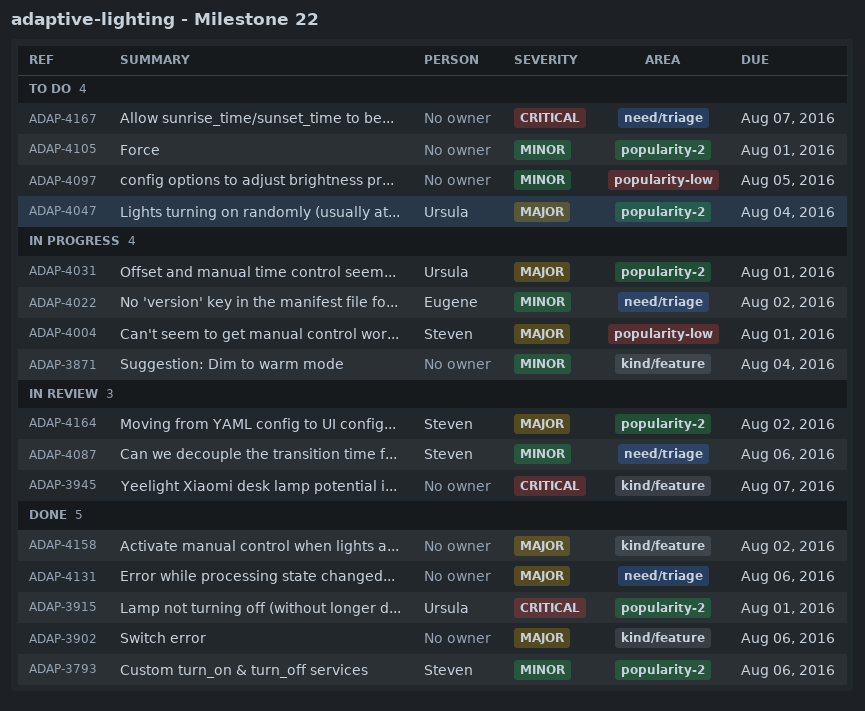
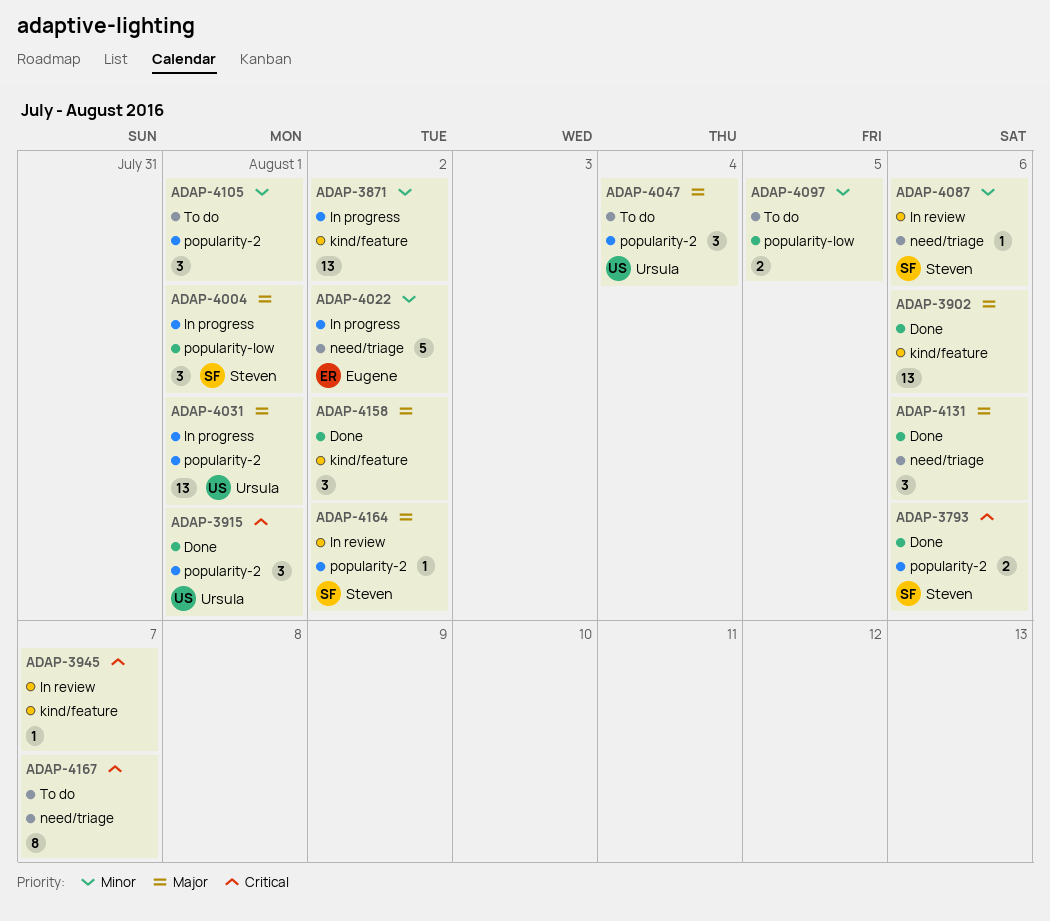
ADAP-3793, priority: Minor -> Critical
ADAP-3871, due: Aug 4 -> Aug 2

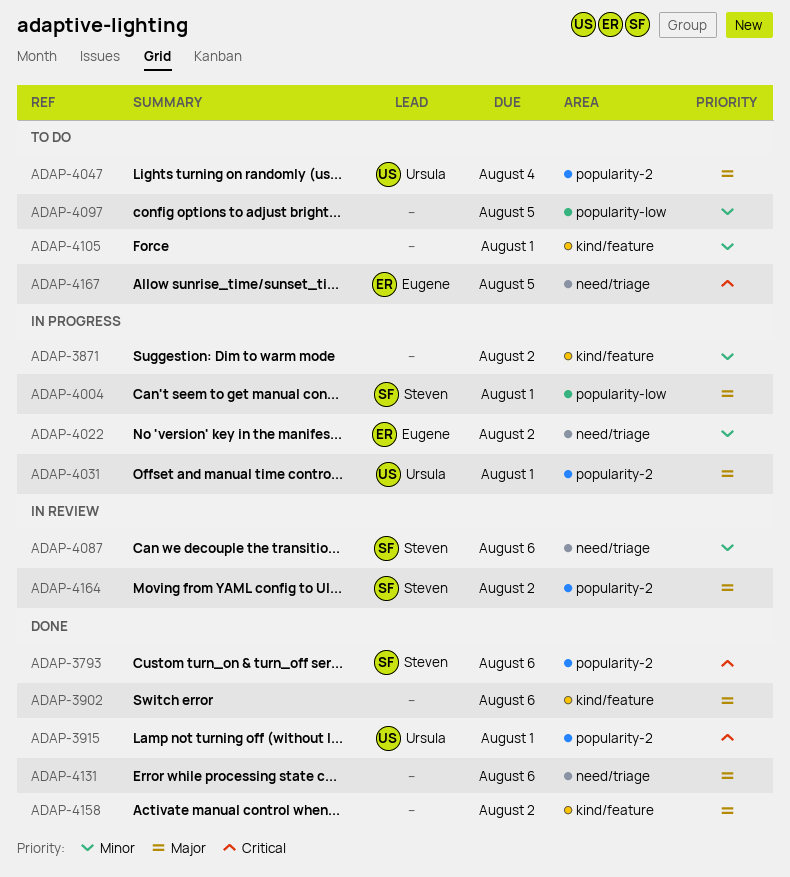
ADAP-3945: present -> none
ADAP-4105, label: popularity-2 -> kind/feature
ADAP-4167, owner: none -> Eugene
ADAP-4167, due: Aug 7 -> Aug 5

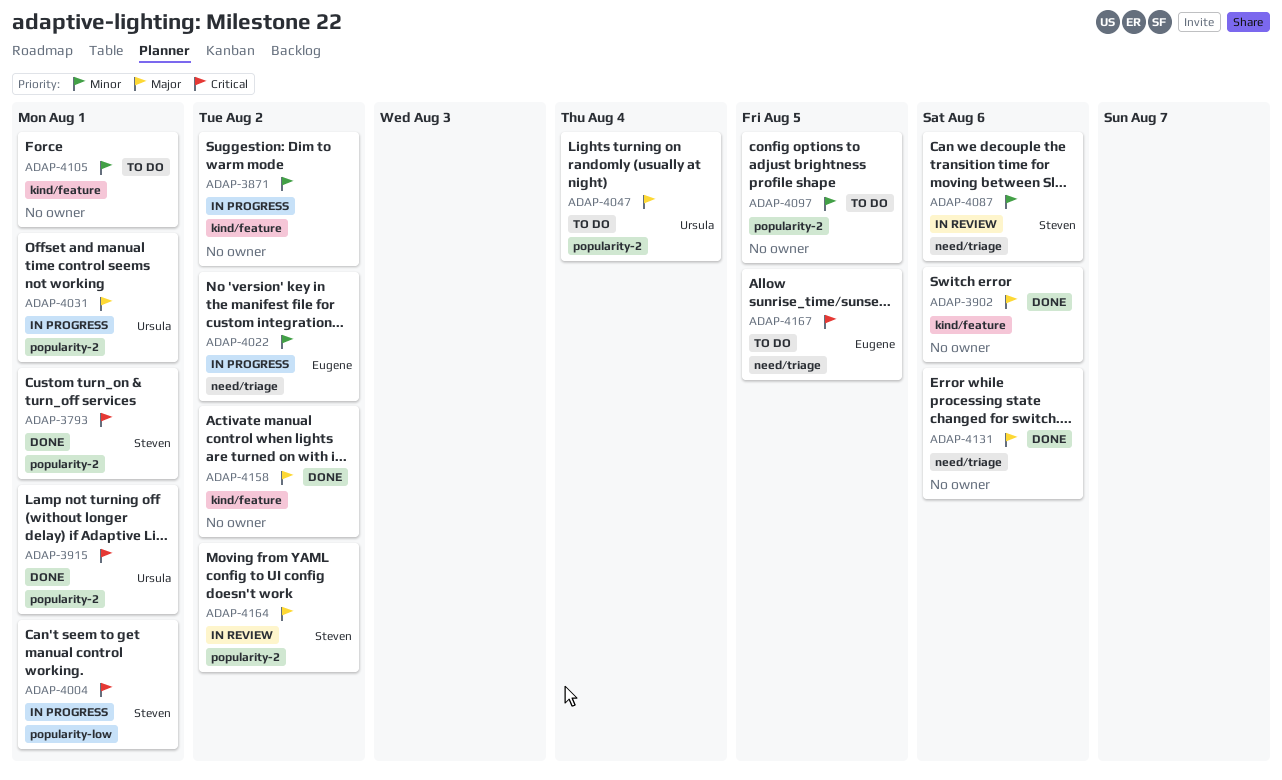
ADAP-3793, due: Aug 6 -> Aug 1
ADAP-4004, priority: Major -> Critical
ADAP-4097, label: popularity-low -> popularity-2

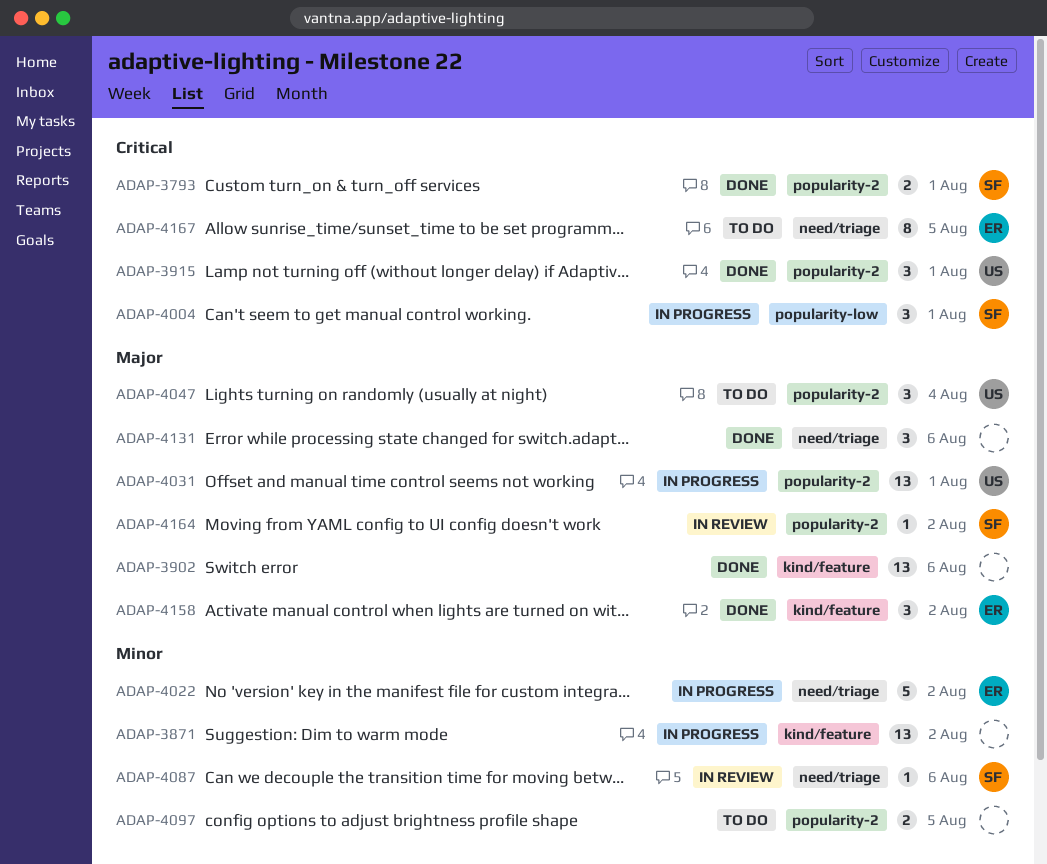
ADAP-4105: present -> none
ADAP-4158, owner: none -> Eugene

